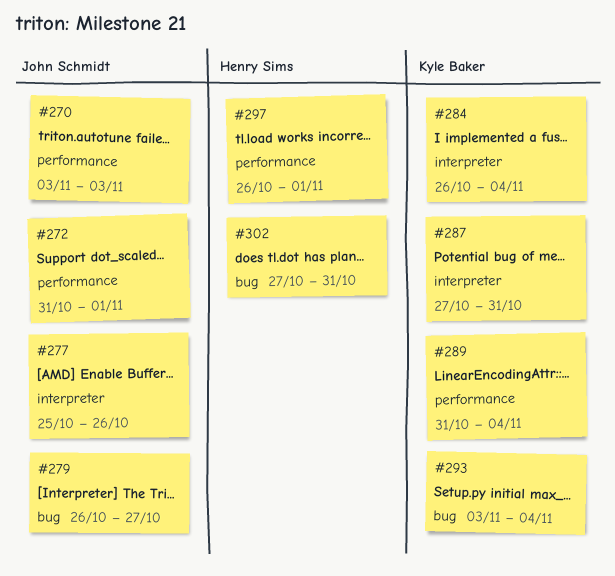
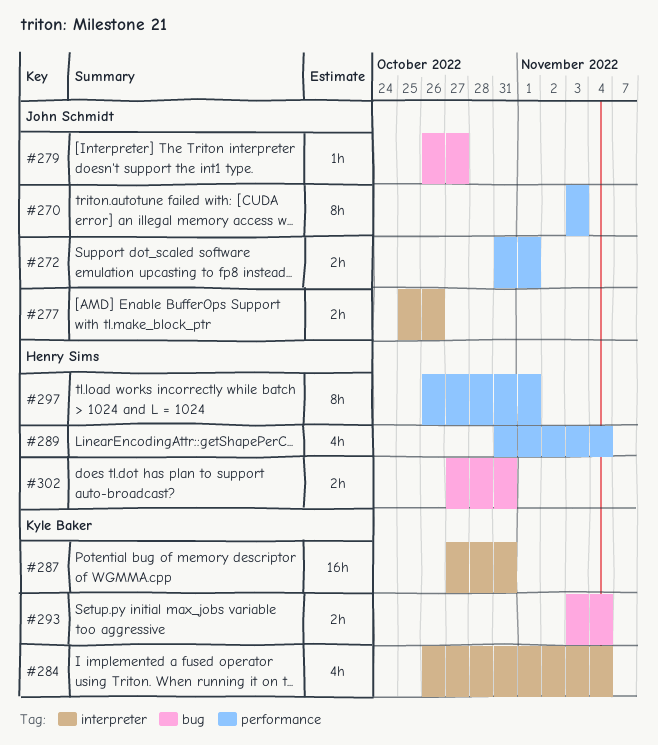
#289, owner: Kyle Baker -> Henry Sims

